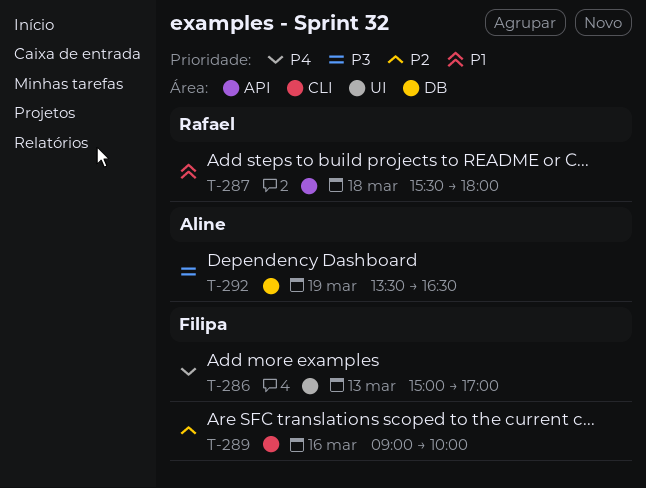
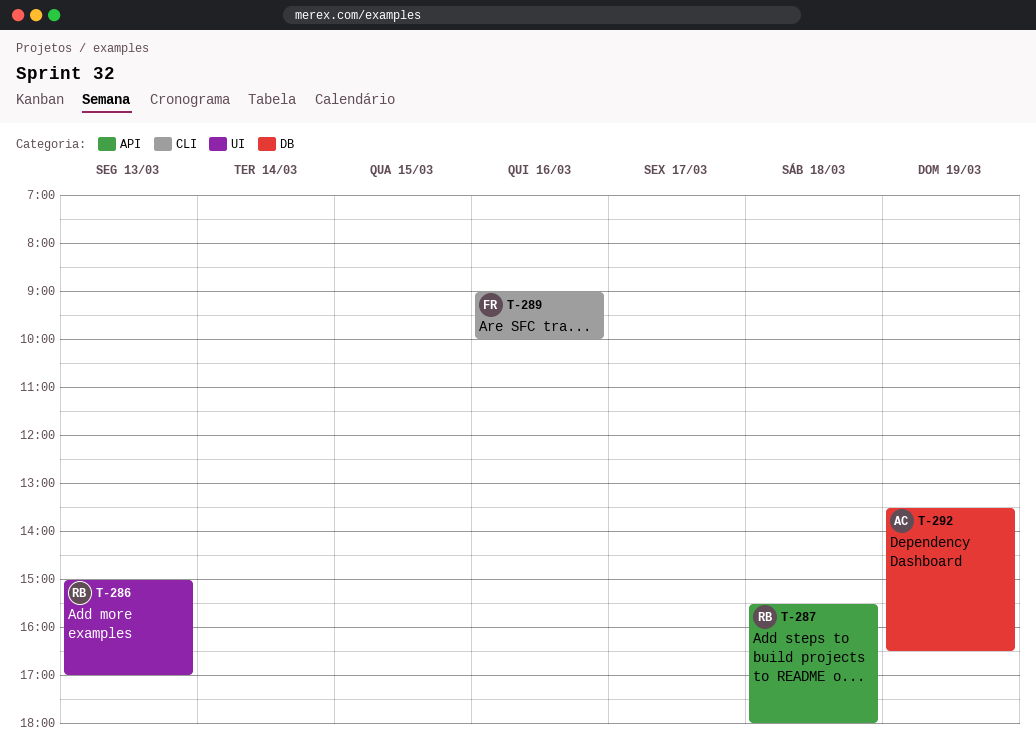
T-286, owner: Filipa -> Rafael

